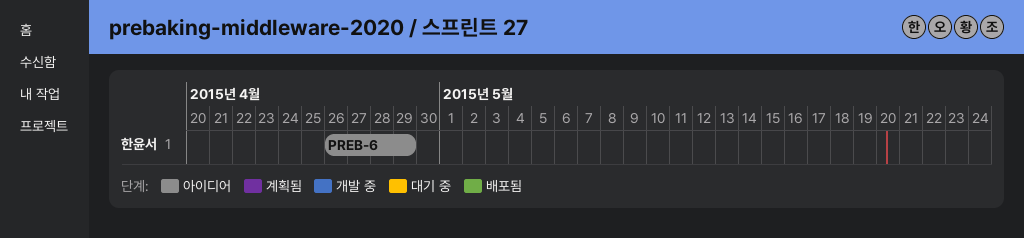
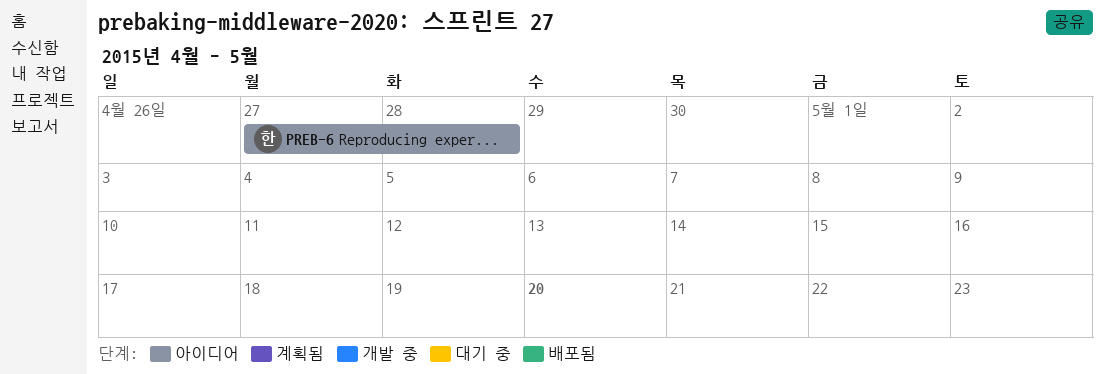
PREB-6, start: Apr 26 -> Apr 27
PREB-6, due: Apr 29 -> Apr 28

